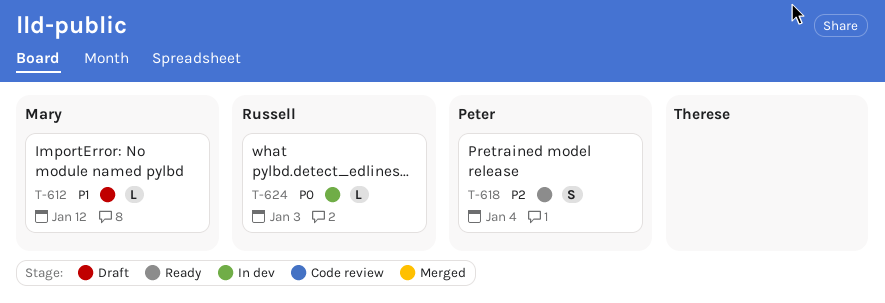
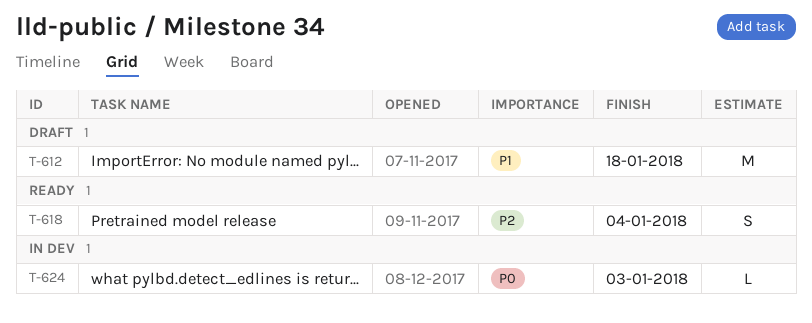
T-612, estimate: L -> M
T-612, due: Jan 12 -> Jan 18

